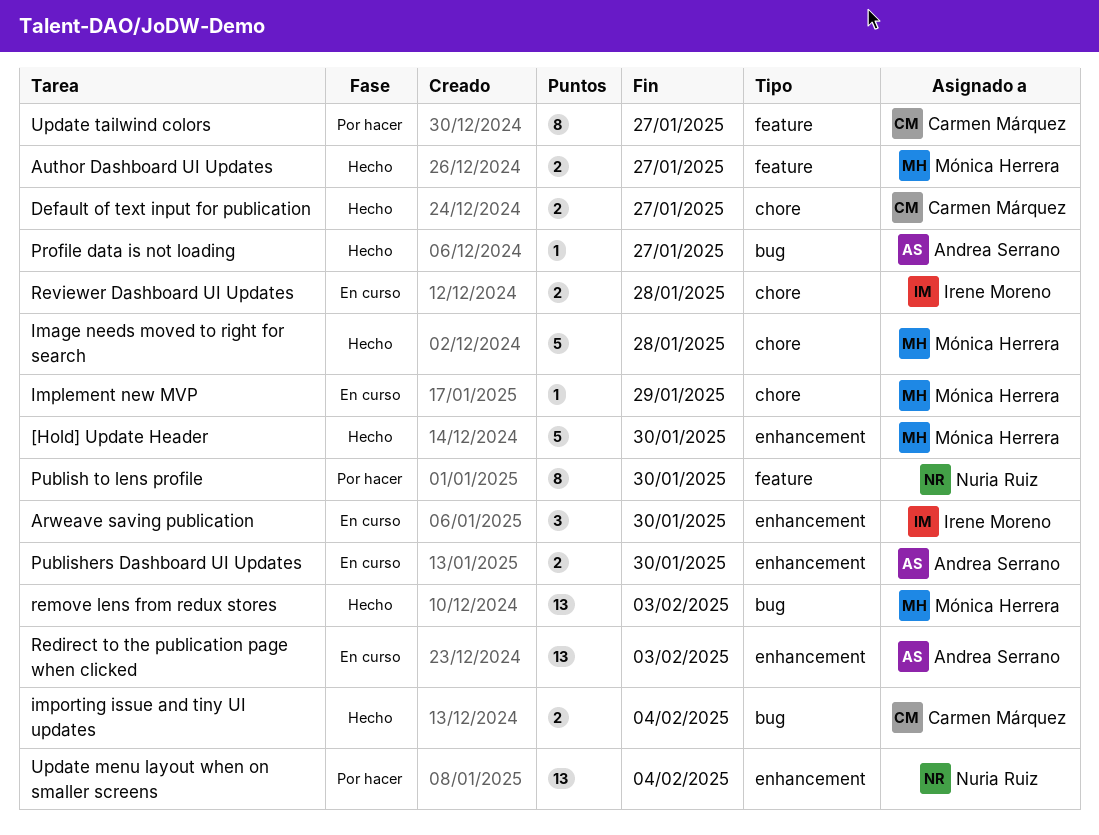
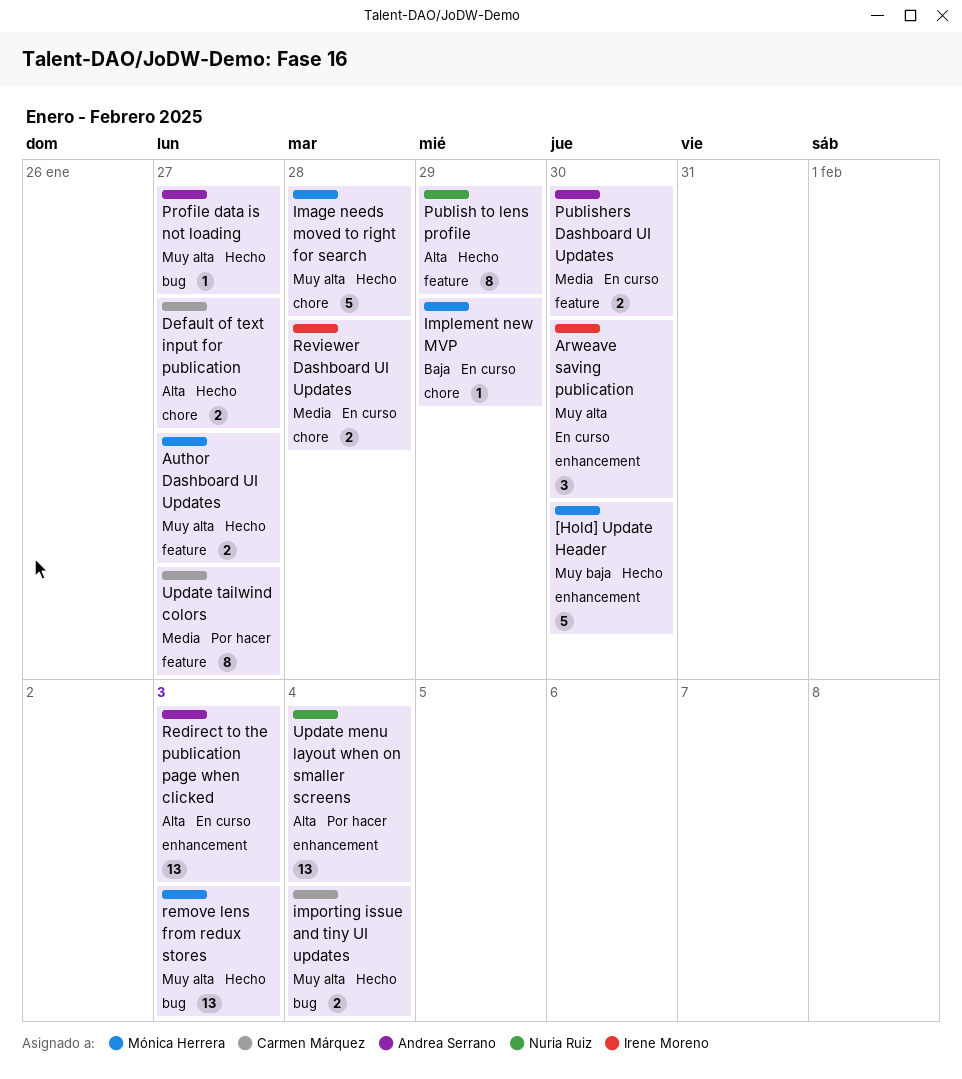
Publish to lens profile, status: Por hacer -> Hecho
Publish to lens profile, due: Jan 30 -> Jan 29
Publishers Dashboard UI Updates, label: enhancement -> feature

